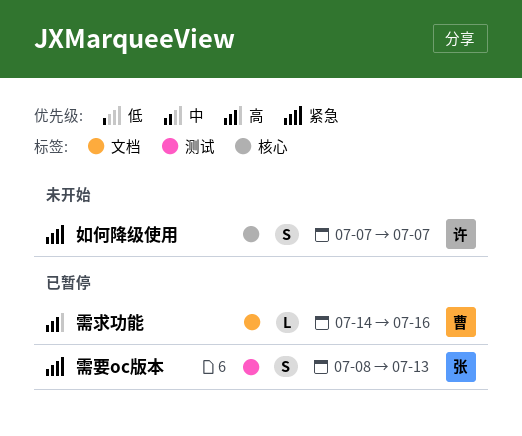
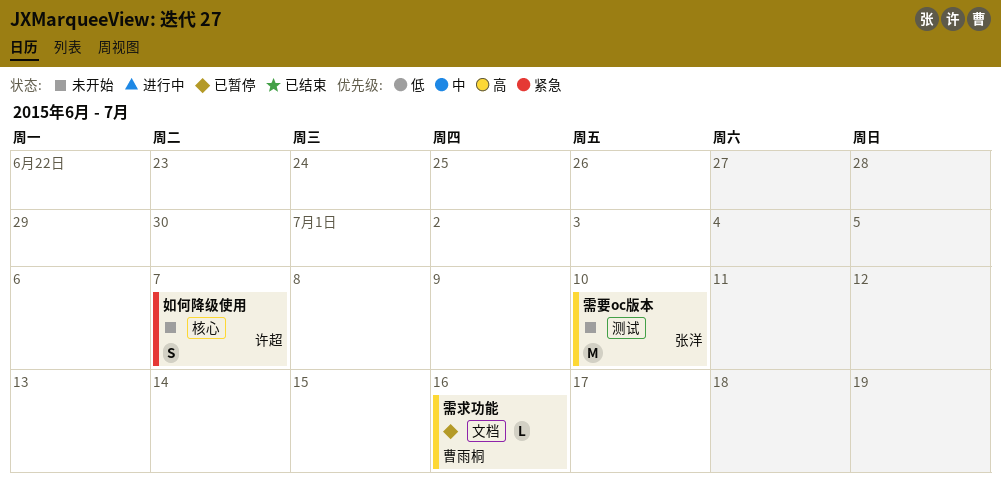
需要oc版本, status: 已暂停 -> 未开始
需要oc版本, priority: 紧急 -> 高
需要oc版本, estimate: S -> M
需要oc版本, due: Jul 13 -> Jul 10

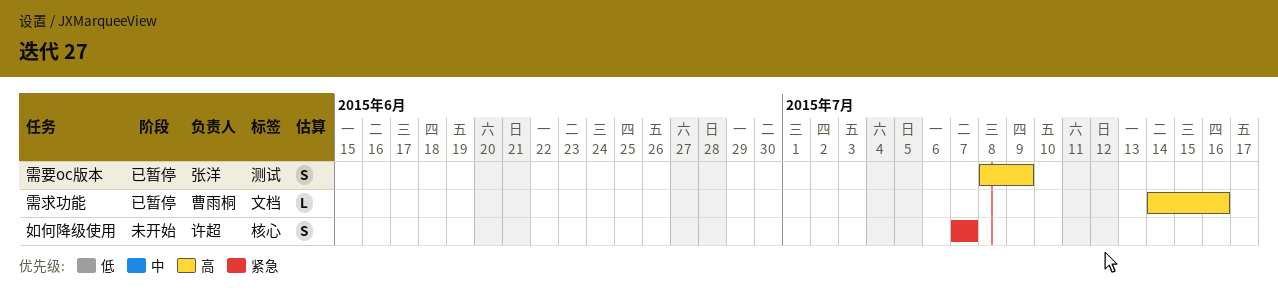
需要oc版本, status: 未开始 -> 已暂停
需要oc版本, estimate: M -> S
需要oc版本, due: Jul 10 -> Jul 9

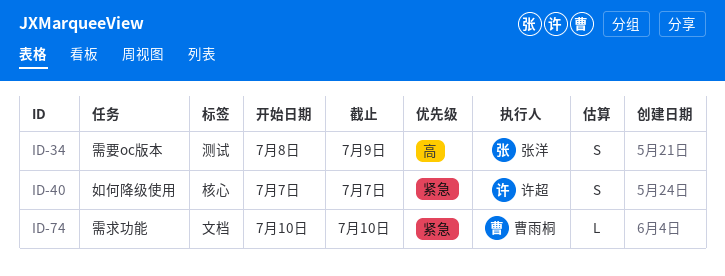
需求功能, priority: 高 -> 紧急
需求功能, start: Jul 14 -> Jul 10
需求功能, due: Jul 16 -> Jul 10

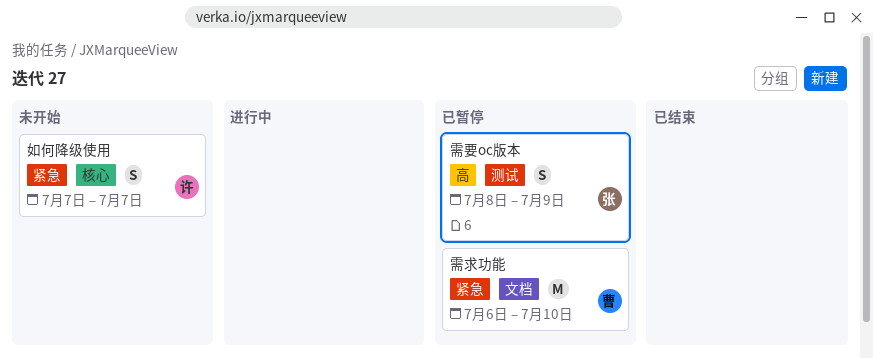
需求功能, estimate: L -> M
需求功能, start: Jul 10 -> Jul 6

